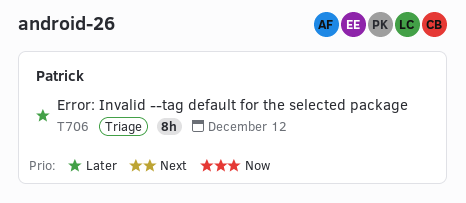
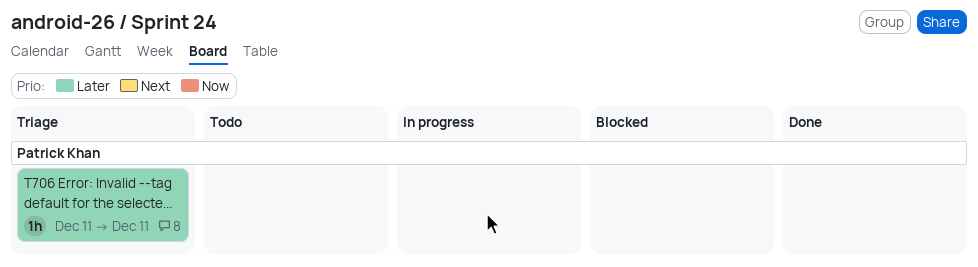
T706, estimate: 8h -> 1h
T706, due: Dec 12 -> Dec 11

